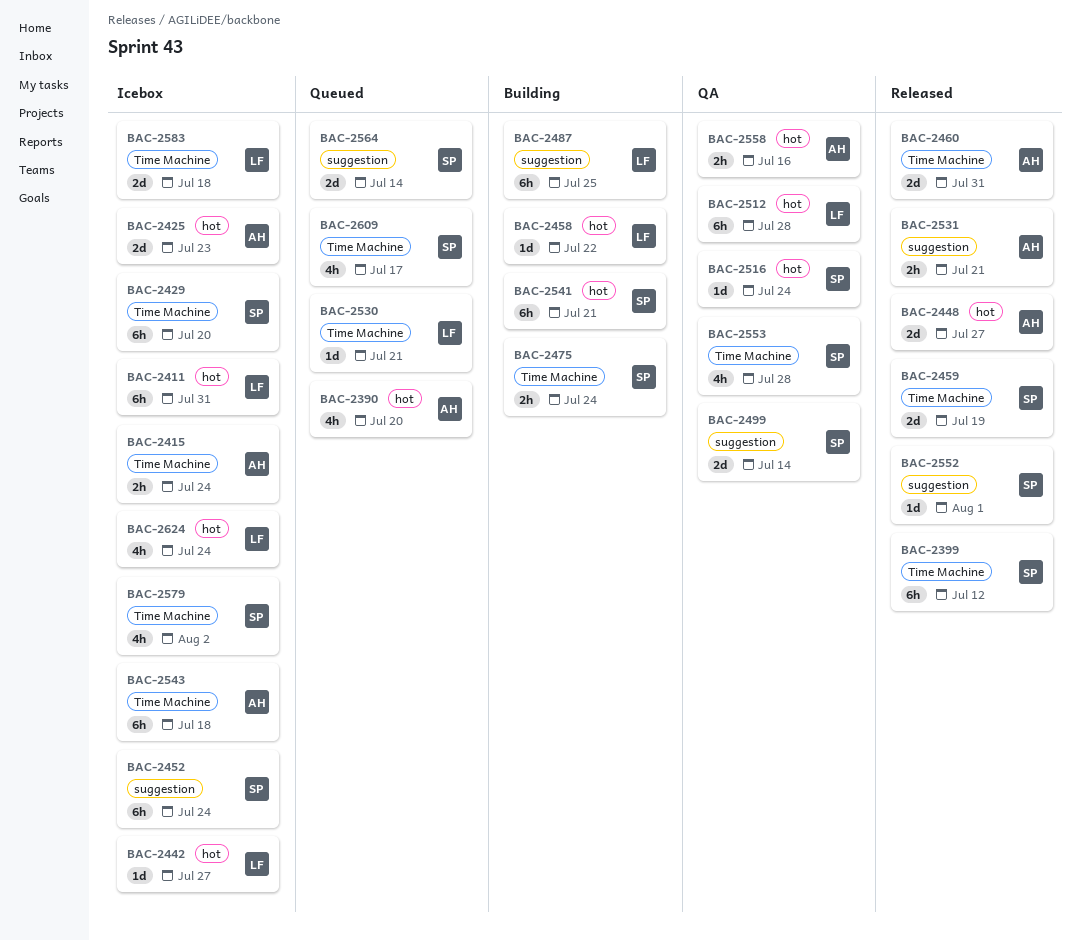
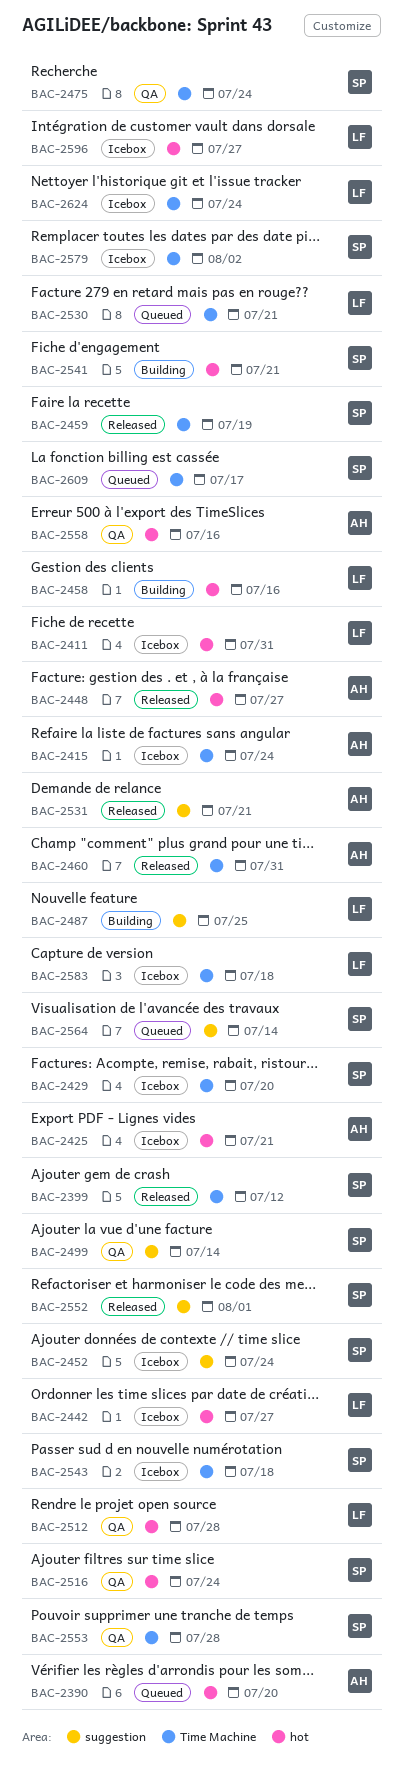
BAC-2425, due: Jul 23 -> Jul 21
BAC-2458, due: Jul 22 -> Jul 16
BAC-2475, status: Building -> QA
BAC-2543, owner: AH -> SP
BAC-2596: none -> present
BAC-2624, label: hot -> Time Machine

